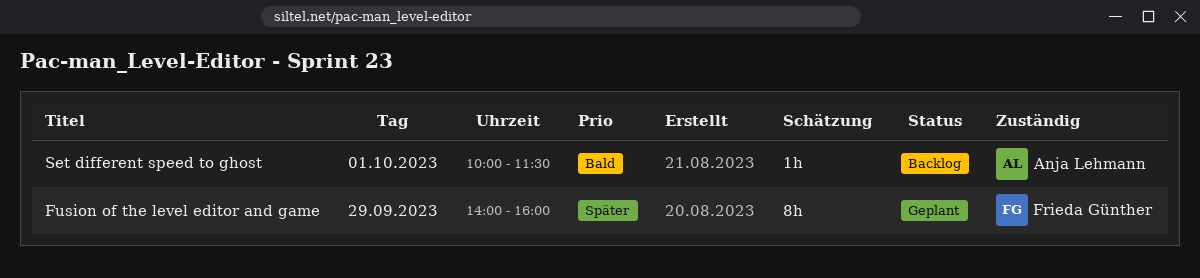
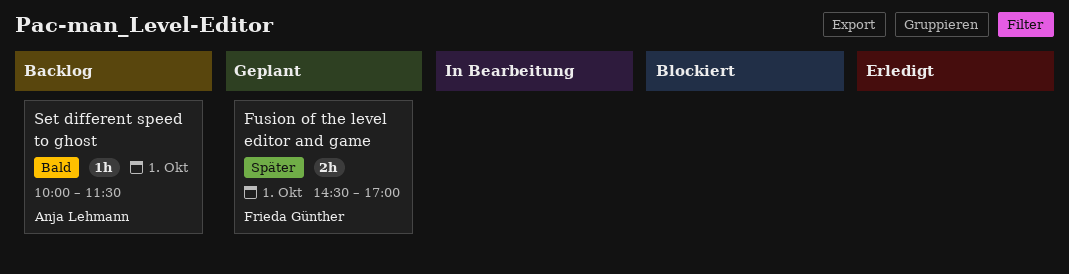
Fusion of the level editor and game, estimate: 8h -> 2h
Fusion of the level editor and game, day: Sep 29 -> Oct 1
Fusion of the level editor and game, begins: 14:00 -> 14:30
Fusion of the level editor and game, ends: 16:00 -> 17:00

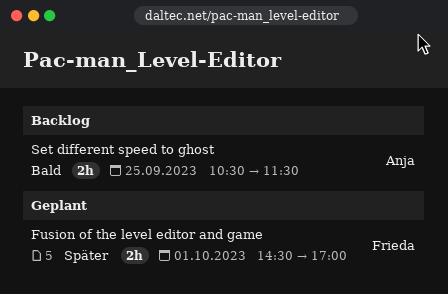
Set different speed to ghost, estimate: 1h -> 2h
Set different speed to ghost, day: Oct 1 -> Sep 25
Set different speed to ghost, begins: 10:00 -> 10:30

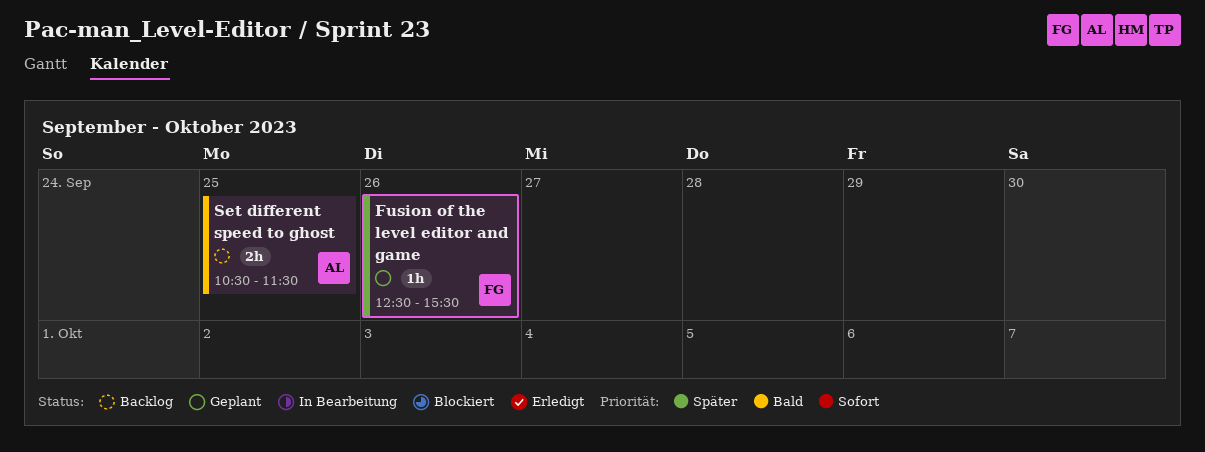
Fusion of the level editor and game, estimate: 2h -> 1h
Fusion of the level editor and game, day: Oct 1 -> Sep 26
Fusion of the level editor and game, begins: 14:30 -> 12:30
Fusion of the level editor and game, ends: 17:00 -> 15:30

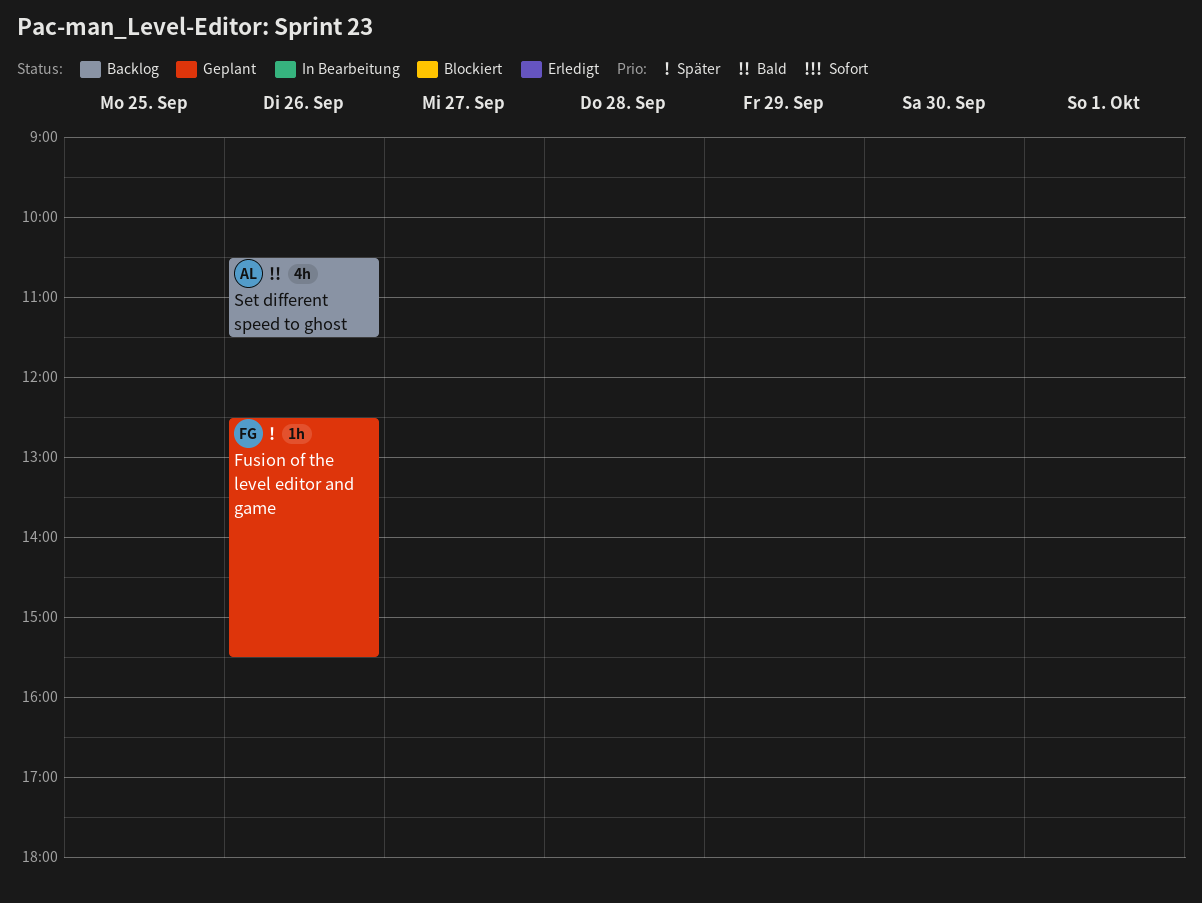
Set different speed to ghost, estimate: 2h -> 4h
Set different speed to ghost, day: Sep 25 -> Sep 26

